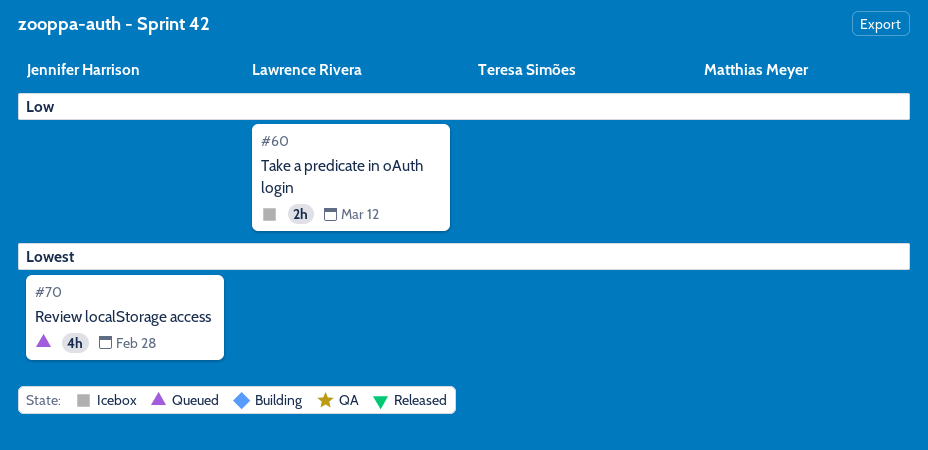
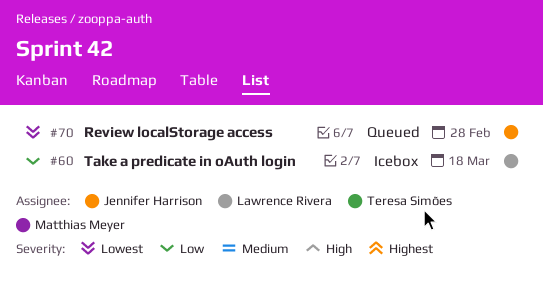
#60, due: Mar 12 -> Mar 18

